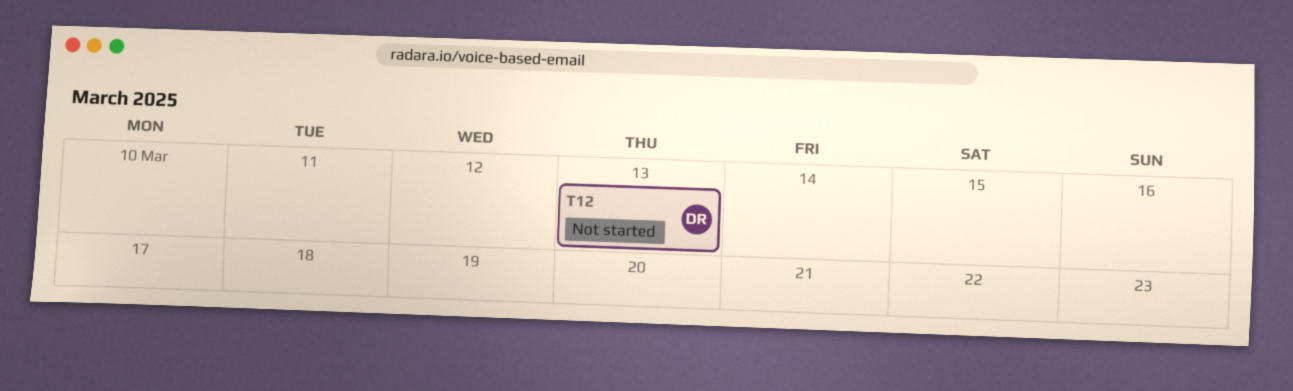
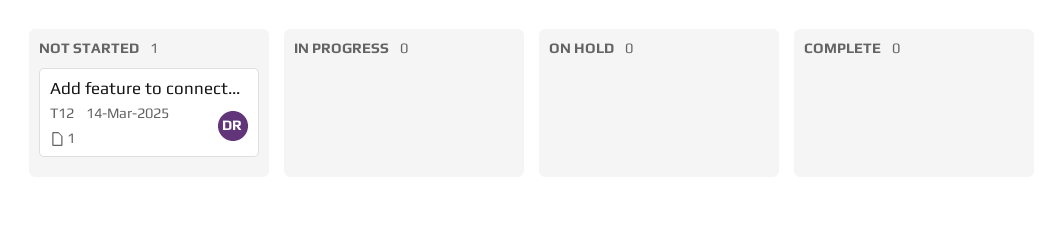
T12, due: Mar 13 -> Mar 14

